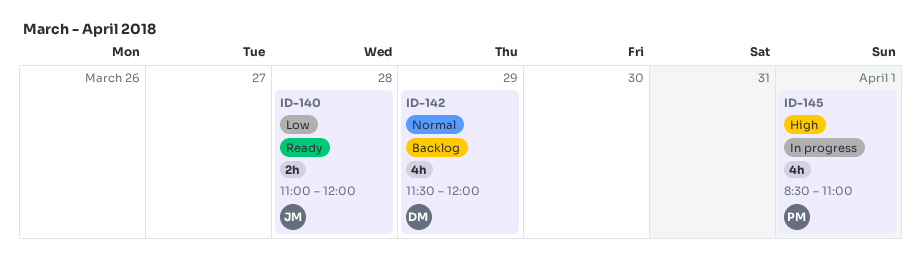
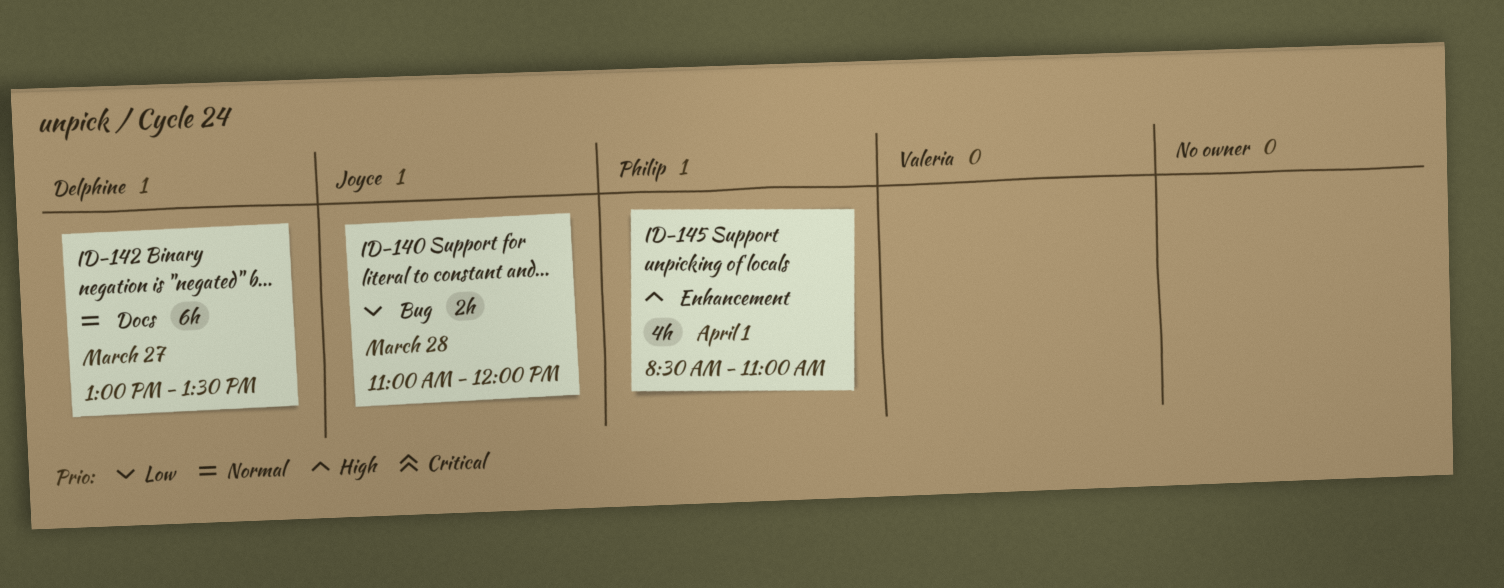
ID-142, estimate: 4h -> 6h
ID-142, day: Mar 29 -> Mar 27
ID-142, begins: 11:30 -> 13:00
ID-142, ends: 12:00 -> 13:30

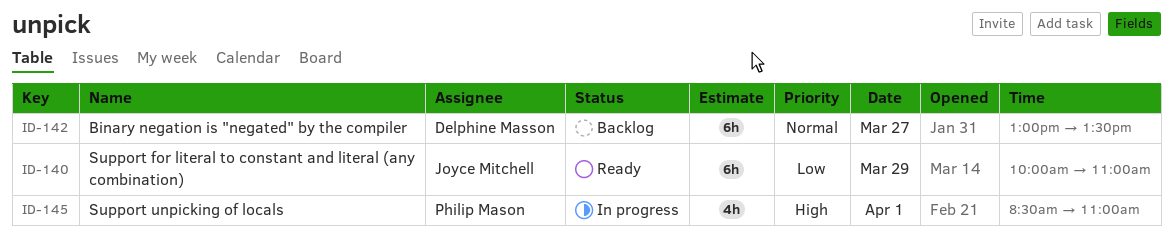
ID-140, estimate: 2h -> 6h
ID-140, day: Mar 28 -> Mar 29
ID-140, begins: 11:00 -> 10:00
ID-140, ends: 12:00 -> 11:00

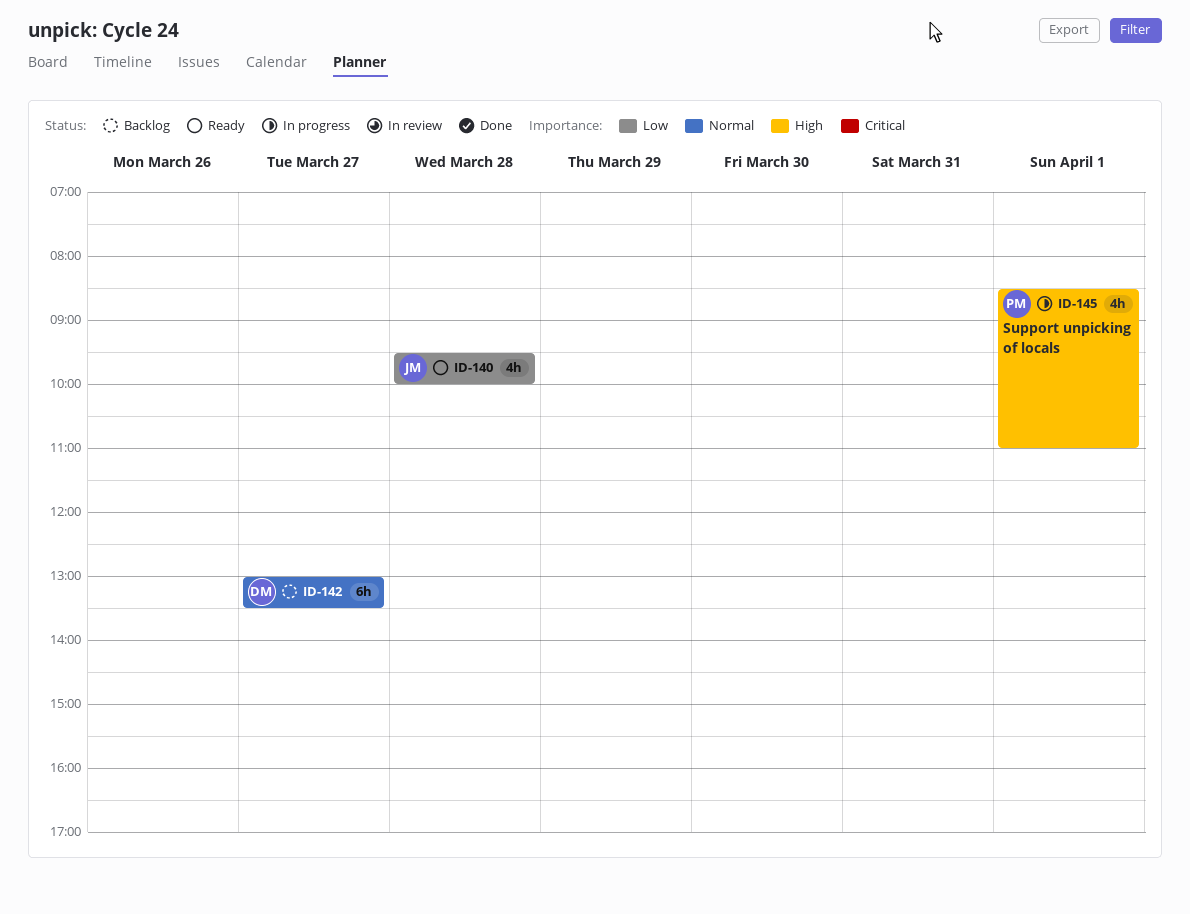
ID-140, estimate: 6h -> 4h
ID-140, day: Mar 29 -> Mar 28
ID-140, begins: 10:00 -> 09:30
ID-140, ends: 11:00 -> 10:00

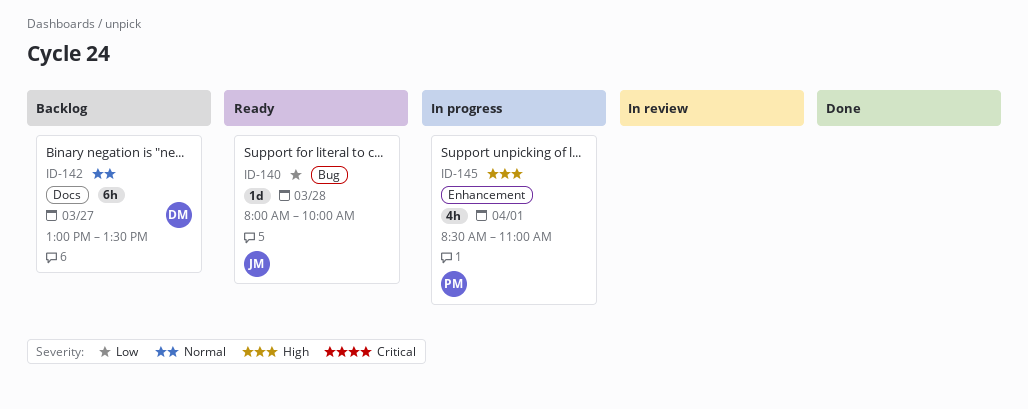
ID-140, estimate: 4h -> 1d
ID-140, begins: 09:30 -> 08:00

